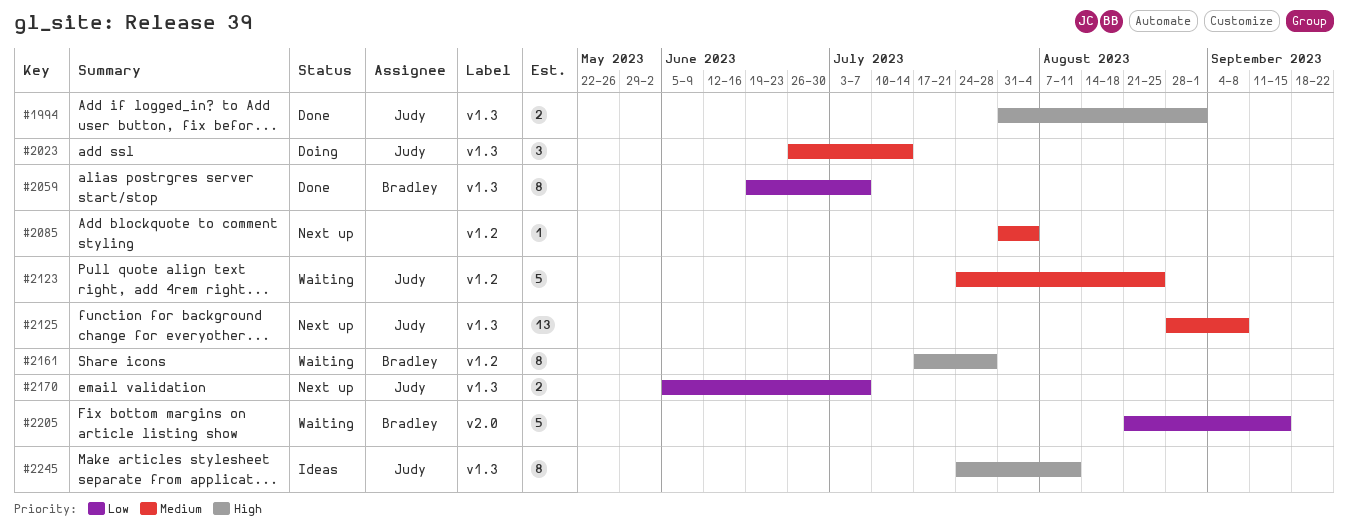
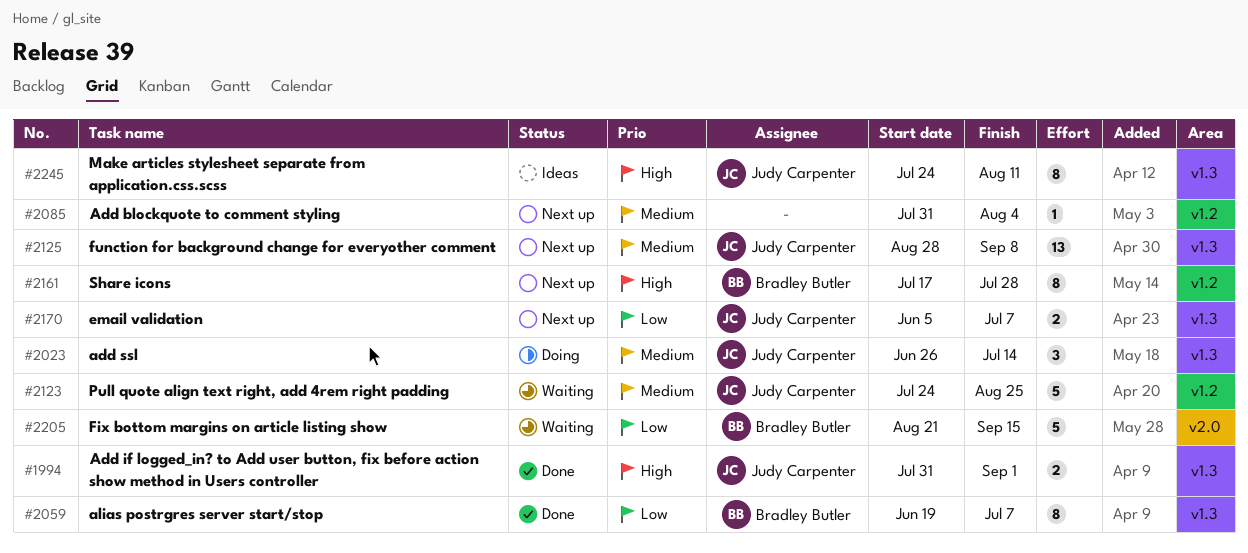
#2161, status: Waiting -> Next up

